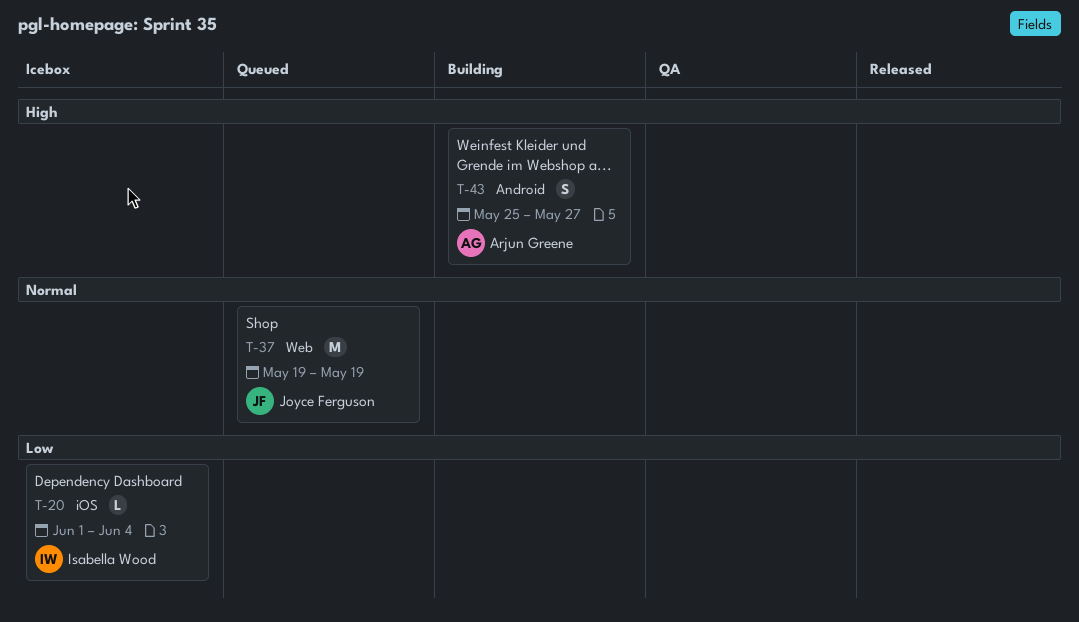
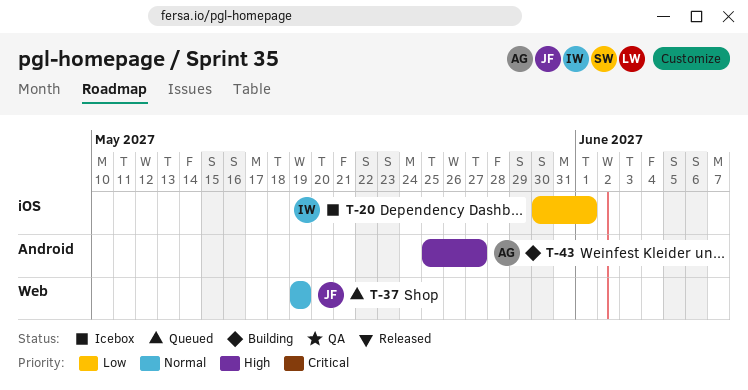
T-20, start: Jun 1 -> May 30
T-20, due: Jun 4 -> Jun 1

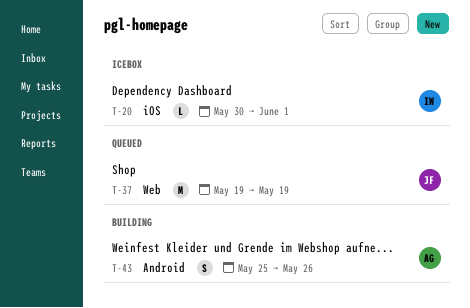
T-43, due: May 27 -> May 26

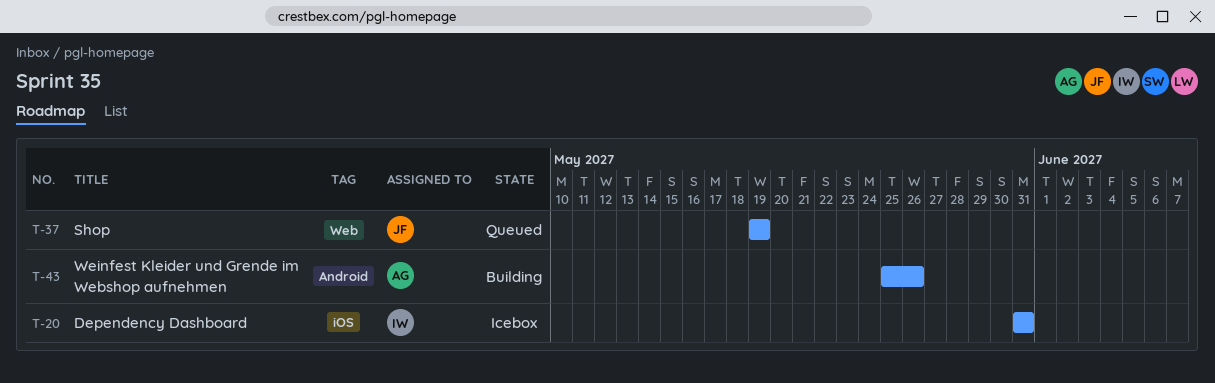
T-20, start: May 30 -> May 31
T-20, due: Jun 1 -> May 31

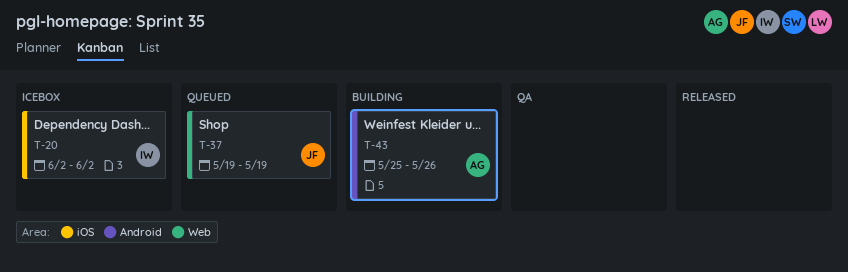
T-20, start: May 31 -> Jun 2
T-20, due: May 31 -> Jun 2

